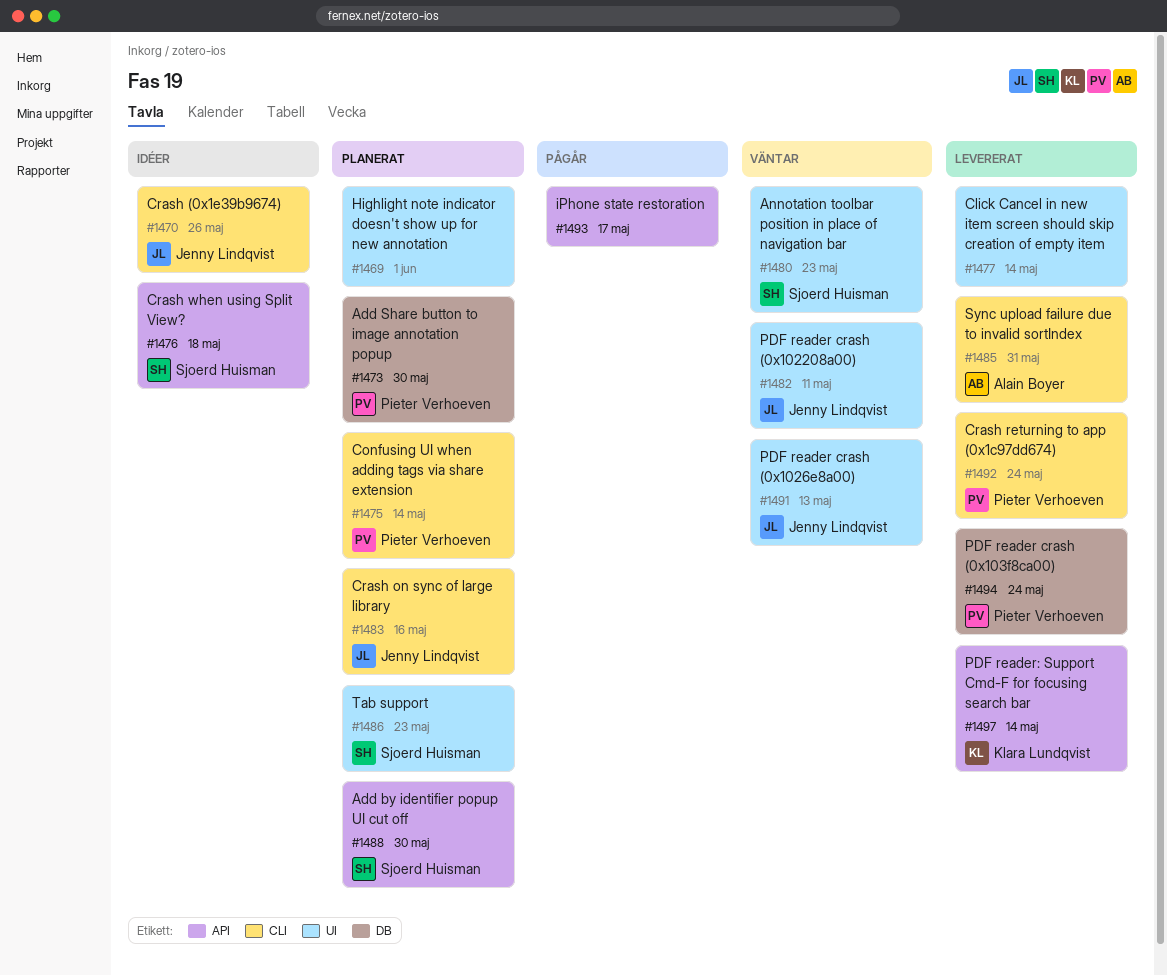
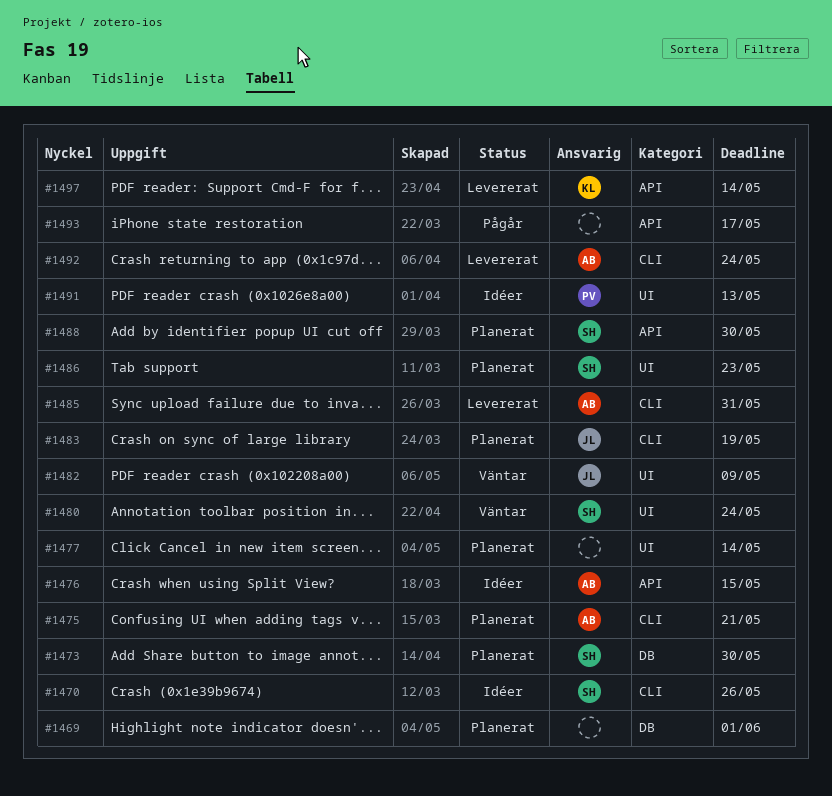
#1469, label: UI -> DB
#1470, owner: Jenny Lindqvist -> Sjoerd Huisman
#1473, owner: Pieter Verhoeven -> Sjoerd Huisman
#1475, owner: Pieter Verhoeven -> Alain Boyer
#1475, due: May 14 -> May 21
#1476, owner: Sjoerd Huisman -> Alain Boyer
#1476, due: May 18 -> May 15
#1477, status: Levererat -> Planerat
#1480, due: May 23 -> May 24
#1482, due: May 11 -> May 9
#1483, due: May 16 -> May 19
#1491, status: Väntar -> Idéer
#1491, owner: Jenny Lindqvist -> Pieter Verhoeven
#1492, owner: Pieter Verhoeven -> Alain Boyer
#1494: present -> none

